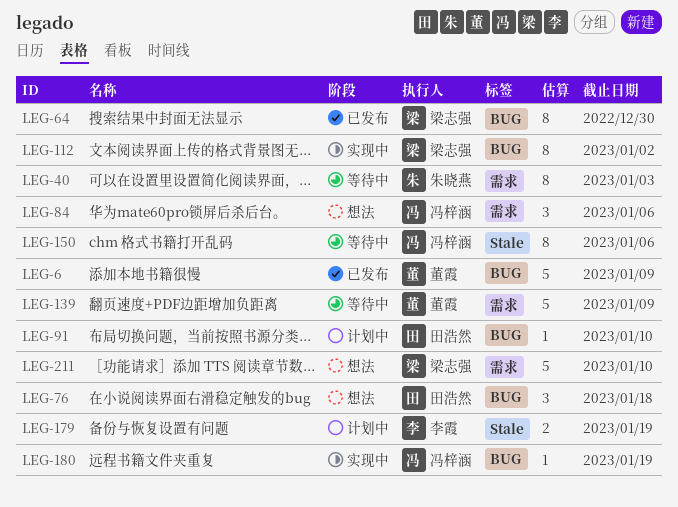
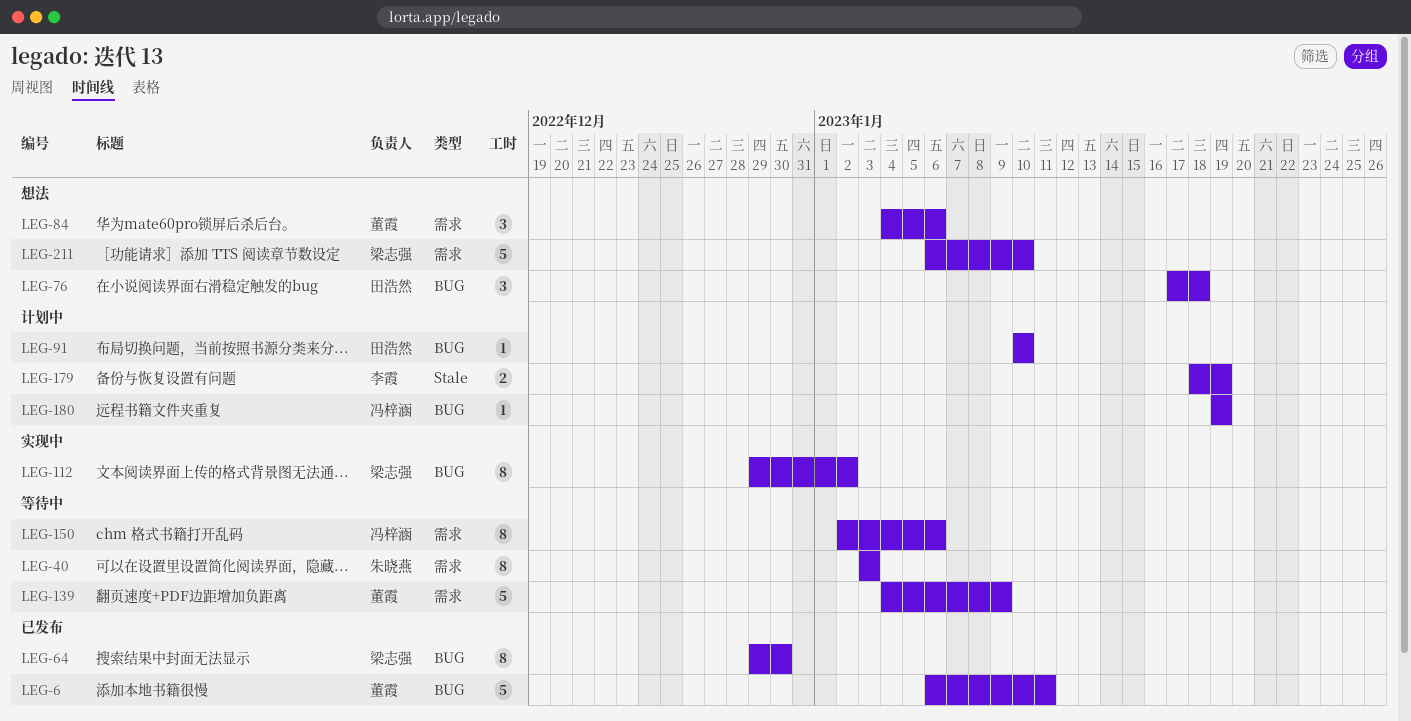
LEG-6, due: Jan 9 -> Jan 11
LEG-84, owner: 冯梓涵 -> 董霞
LEG-150, label: Stale -> 需求
LEG-180, status: 实现中 -> 计划中

